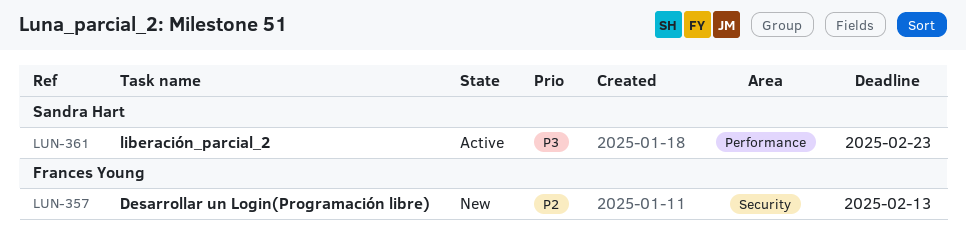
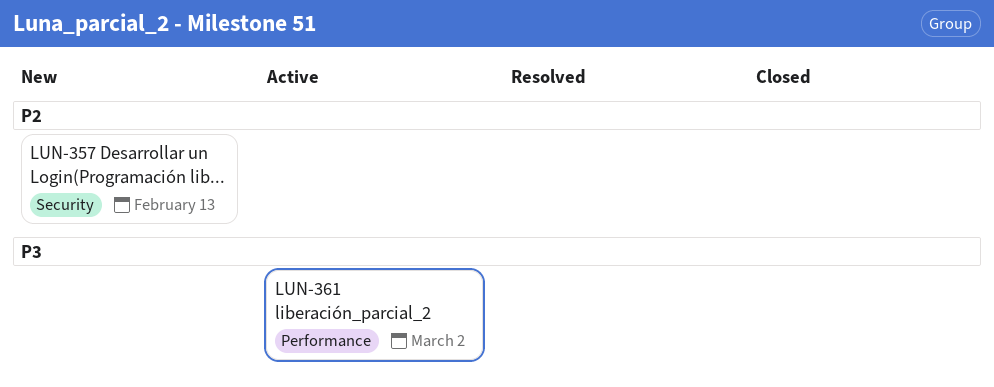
LUN-361, due: Feb 23 -> Mar 2

